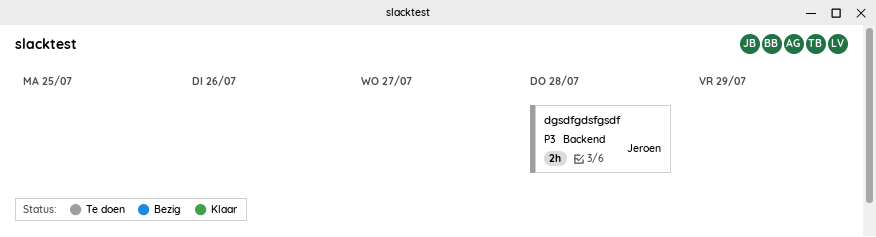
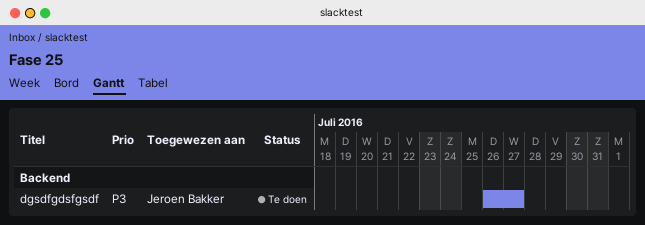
dgsdfgdsfgsdf, due: Jul 28 -> Jul 27

